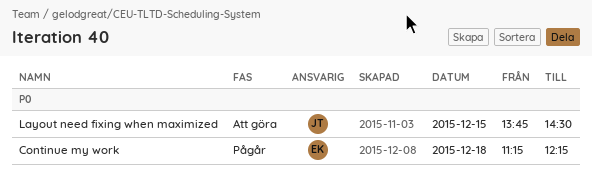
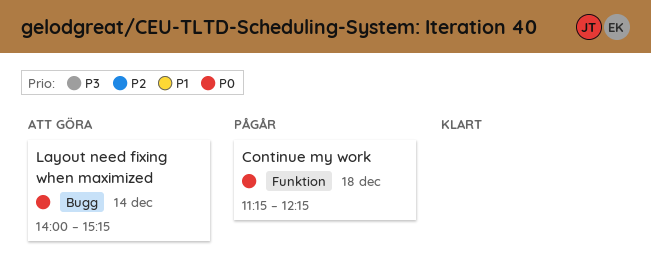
Layout need fixing when maximized, day: Dec 15 -> Dec 14
Layout need fixing when maximized, begins: 13:45 -> 14:00
Layout need fixing when maximized, ends: 14:30 -> 15:15

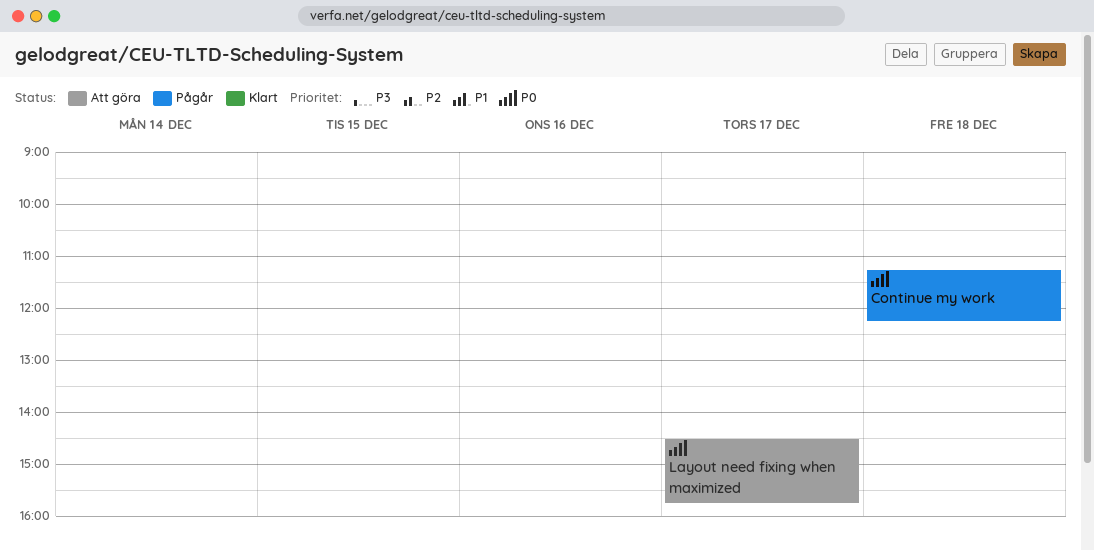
Layout need fixing when maximized, day: Dec 14 -> Dec 17
Layout need fixing when maximized, begins: 14:00 -> 14:30
Layout need fixing when maximized, ends: 15:15 -> 15:45

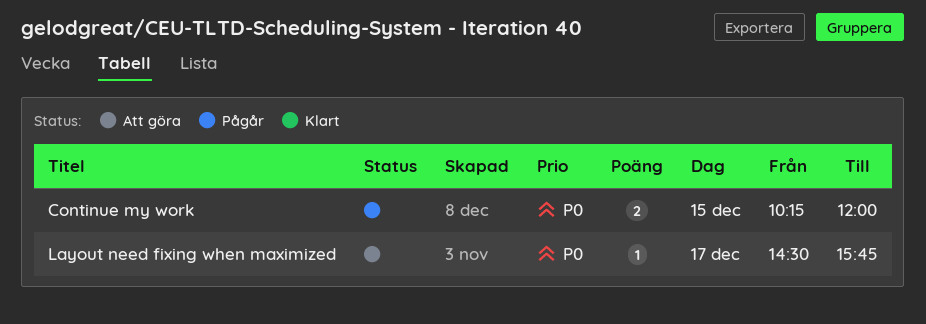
Continue my work, day: Dec 18 -> Dec 15
Continue my work, begins: 11:15 -> 10:15
Continue my work, ends: 12:15 -> 12:00

